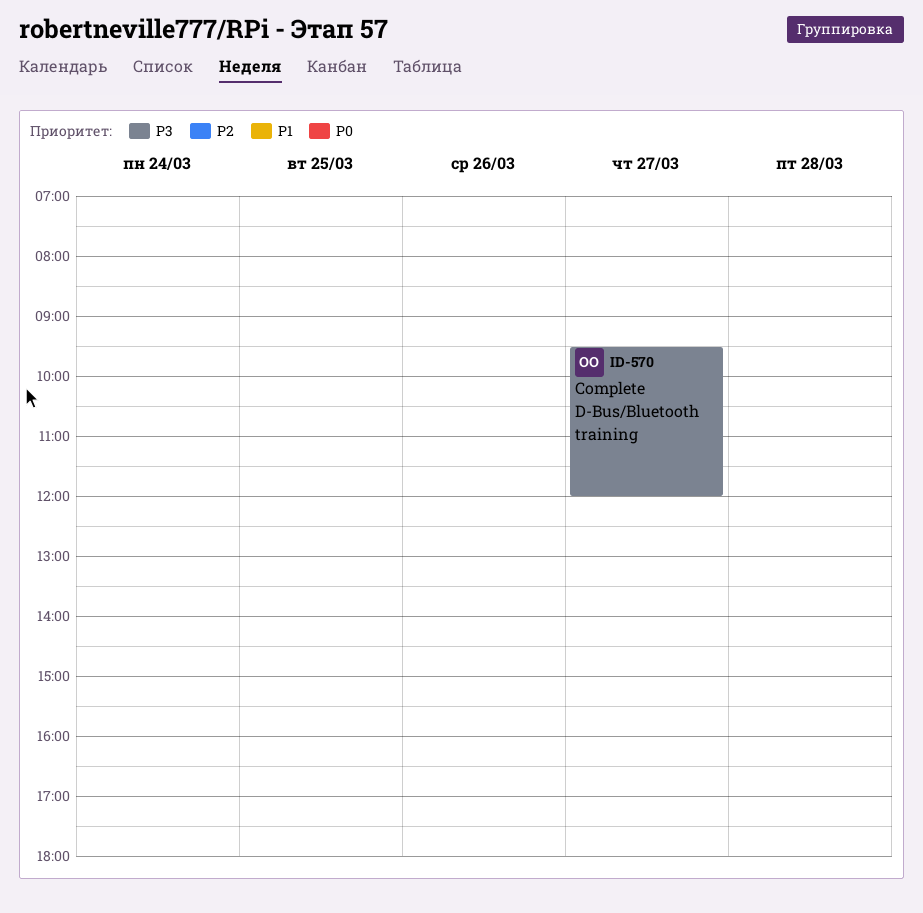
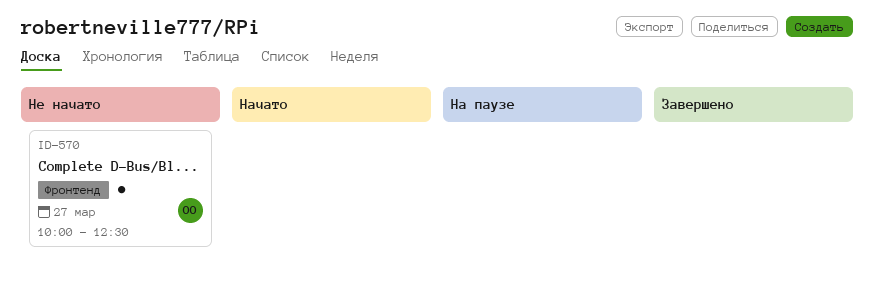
ID-570, begins: 09:30 -> 10:00
ID-570, ends: 12:00 -> 12:30

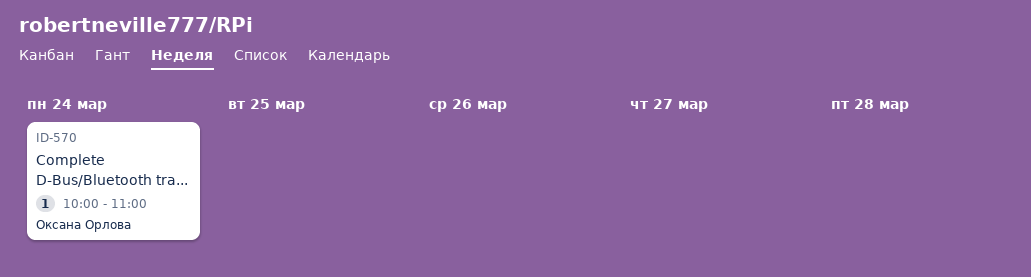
ID-570, day: Mar 27 -> Mar 24
ID-570, ends: 12:30 -> 11:00

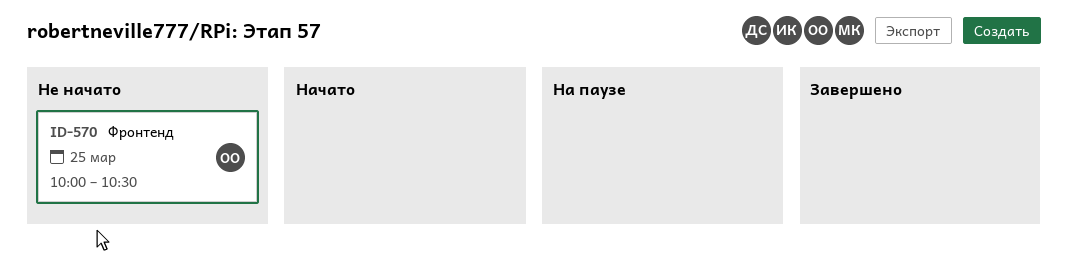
ID-570, day: Mar 24 -> Mar 25
ID-570, ends: 11:00 -> 10:30

